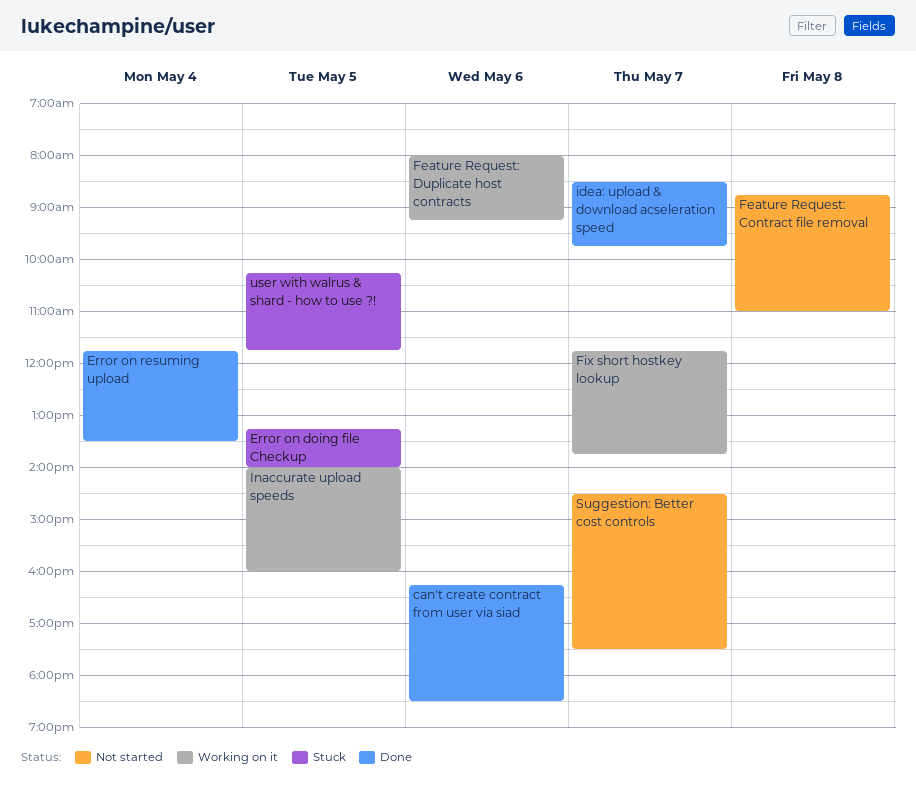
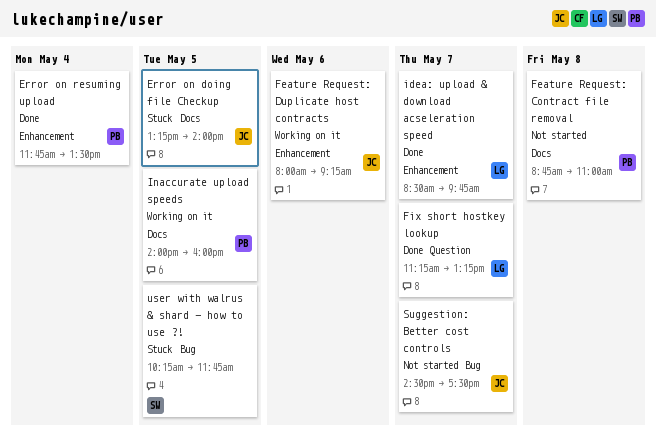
can't create contract from user via siad: present -> none
Fix short hostkey lookup, status: Working on it -> Done
Fix short hostkey lookup, begins: 11:45 -> 11:15
Fix short hostkey lookup, ends: 13:45 -> 13:15

